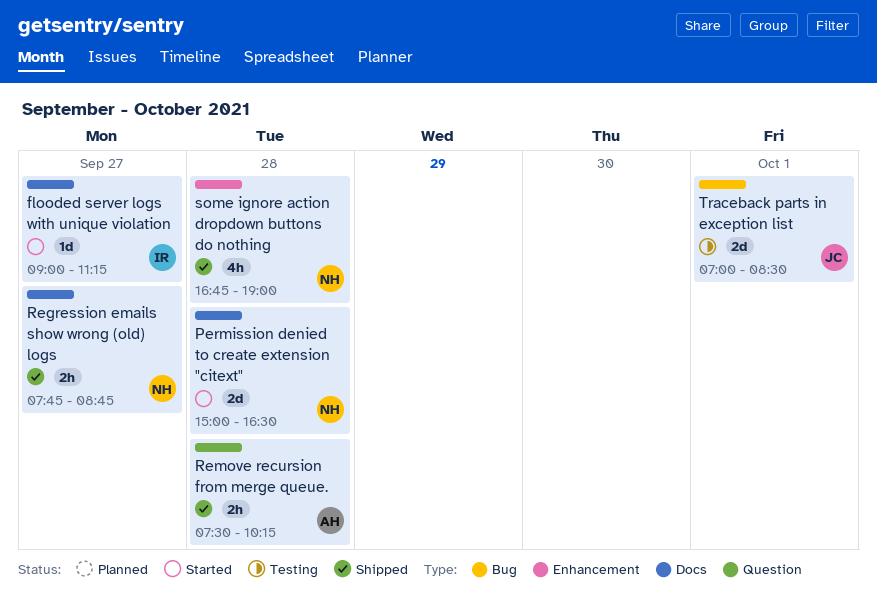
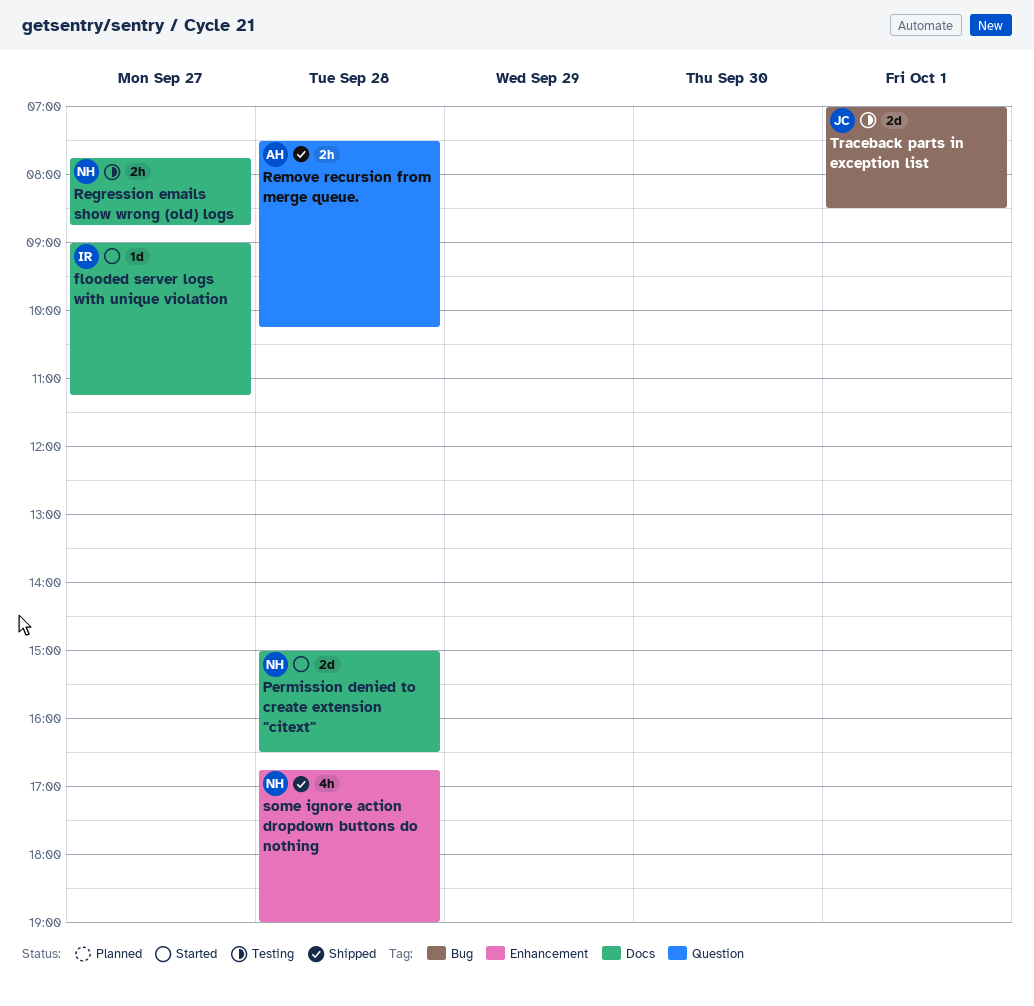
Regression emails show wrong (old) logs, status: Shipped -> Testing

